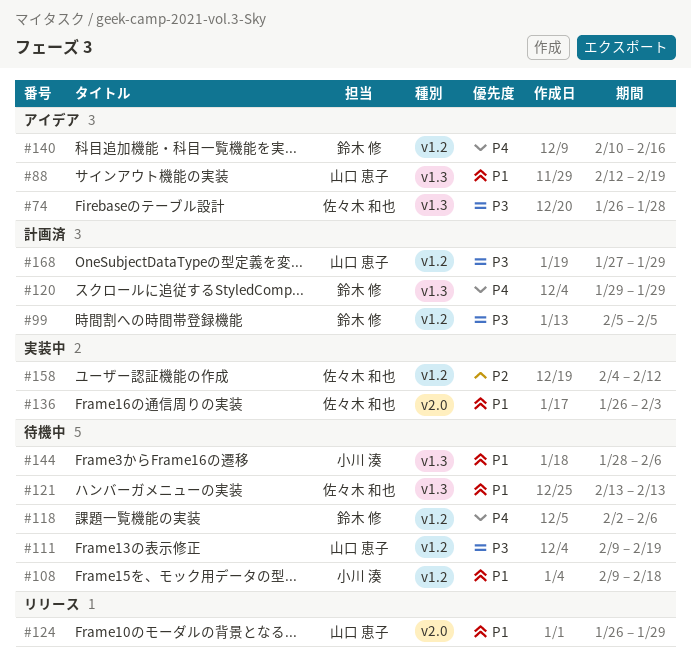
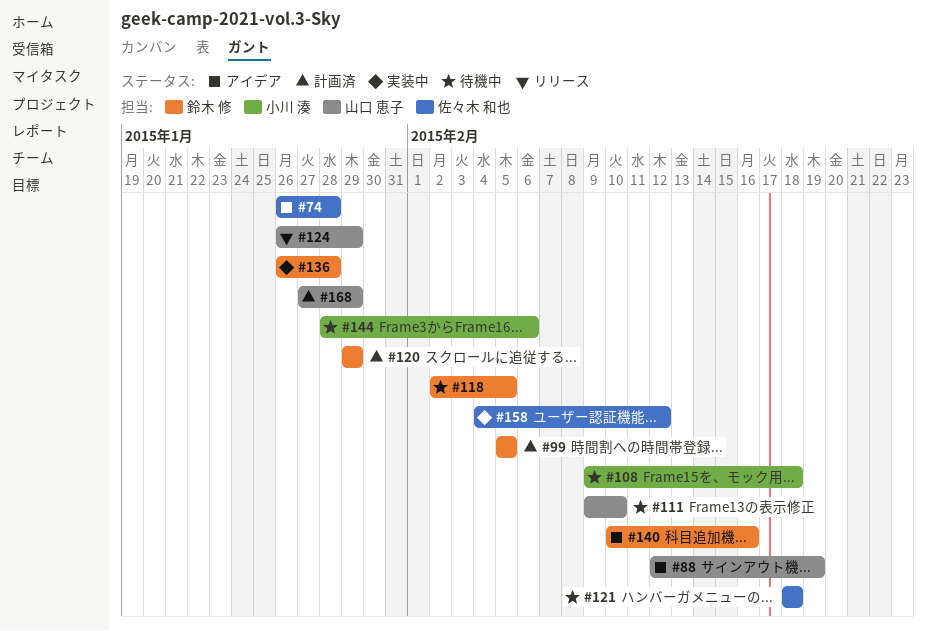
#111, due: Feb 19 -> Feb 10
#118, due: Feb 6 -> Feb 5
#121, start: Feb 13 -> Feb 18
#121, due: Feb 13 -> Feb 18
#136, owner: 佐々木 和也 -> 鈴木 修
#136, due: Feb 3 -> Jan 28

